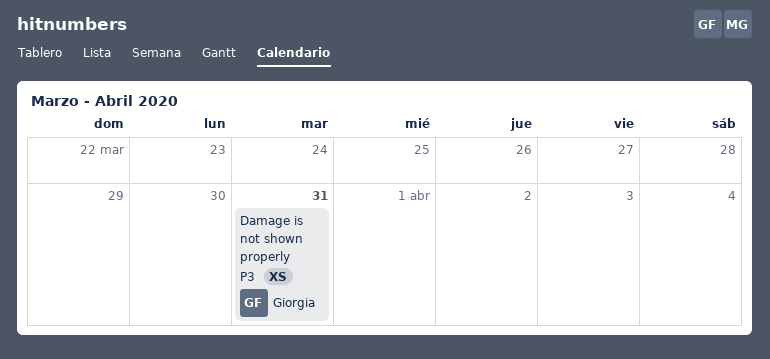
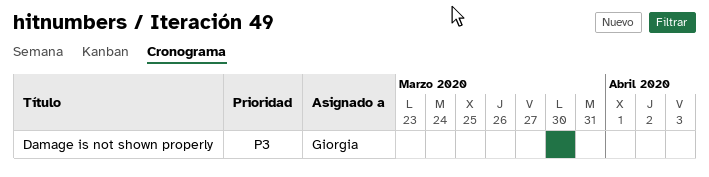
Damage is not shown properly, due: Mar 31 -> Mar 30

